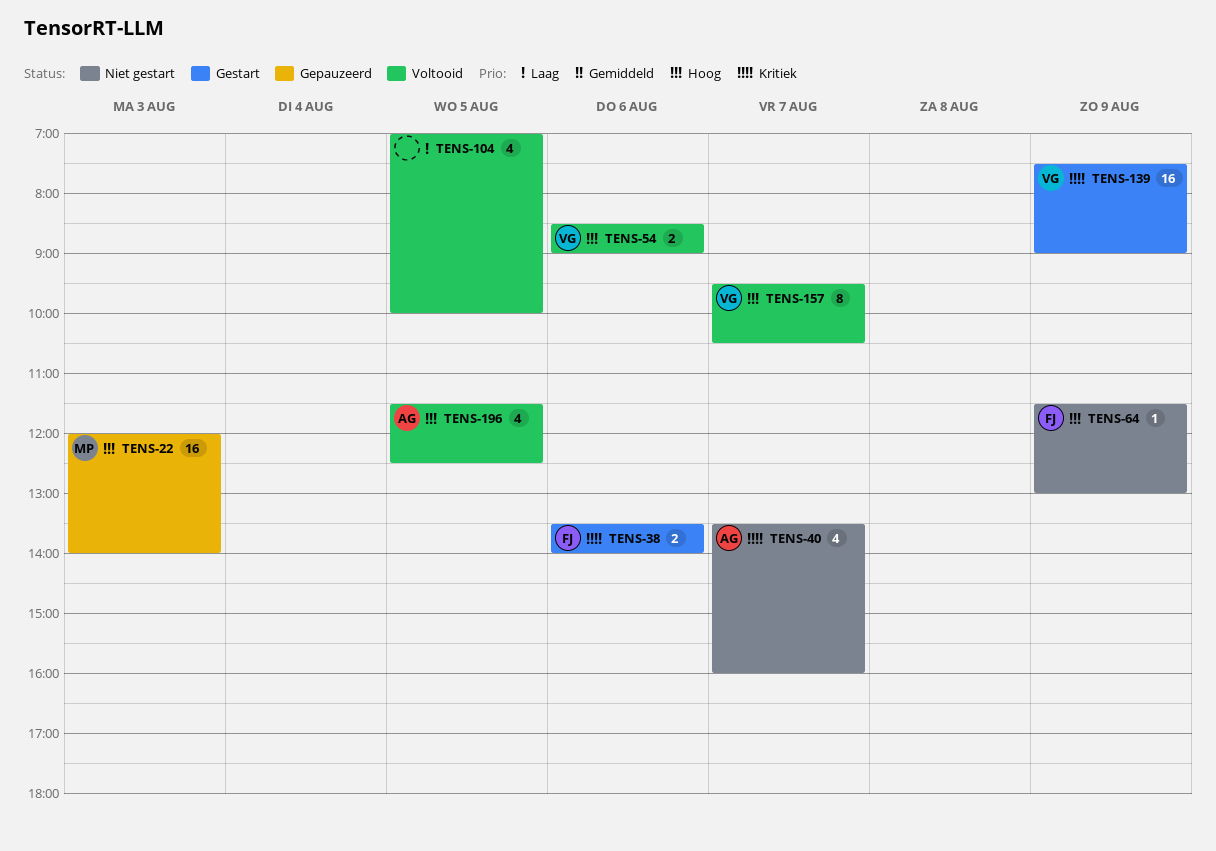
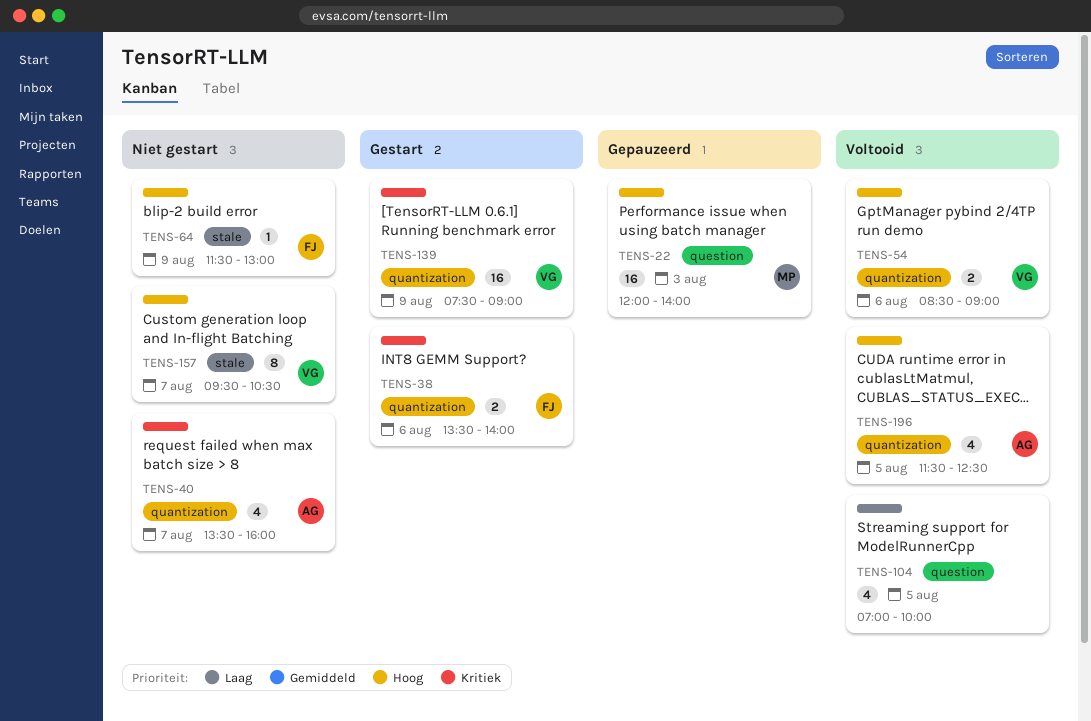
TENS-157, status: Voltooid -> Niet gestart

